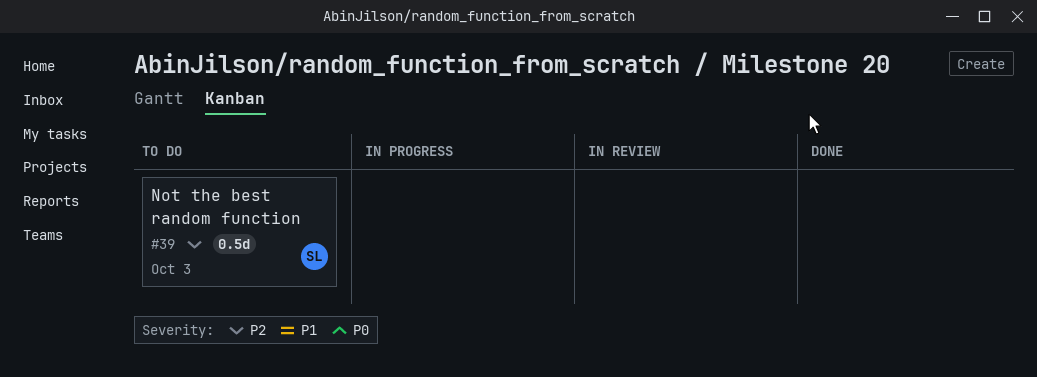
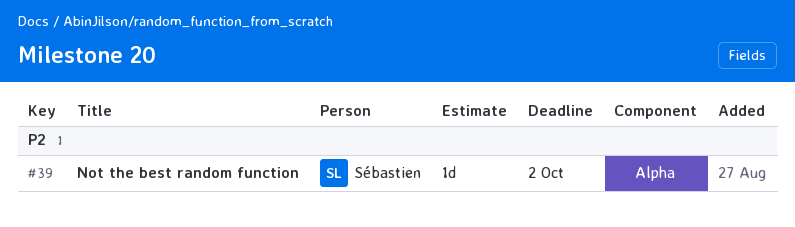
#39, estimate: 0.5d -> 1d
#39, due: Oct 3 -> Oct 2

